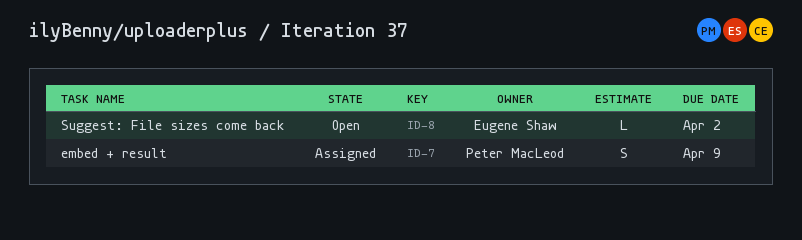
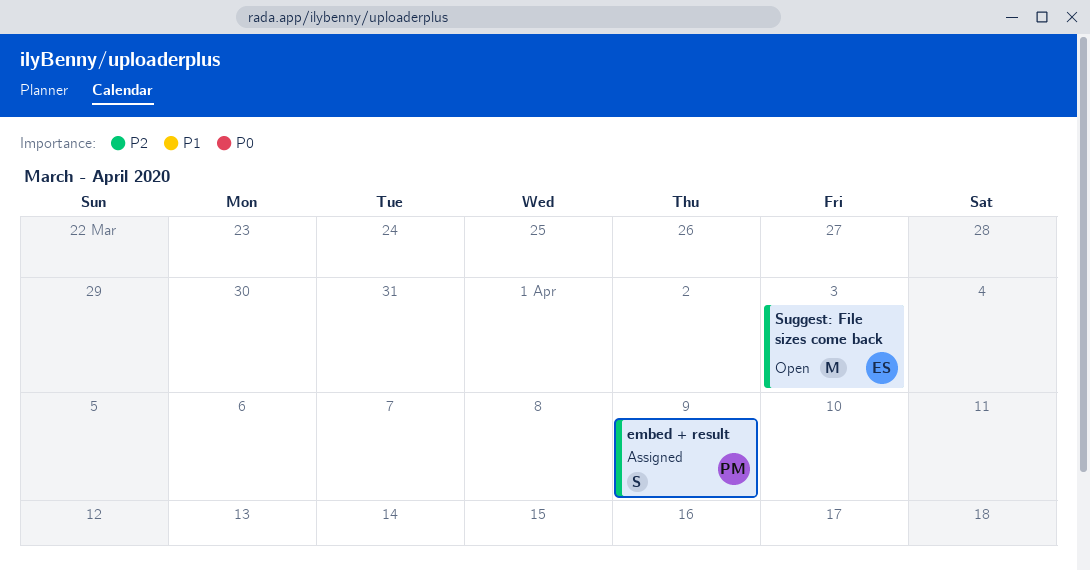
Suggest: File sizes come back, estimate: L -> M
Suggest: File sizes come back, due: Apr 2 -> Apr 3

